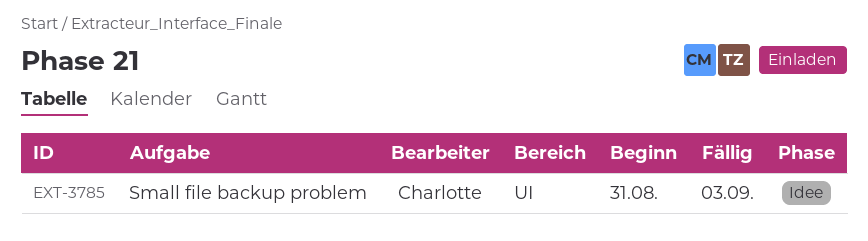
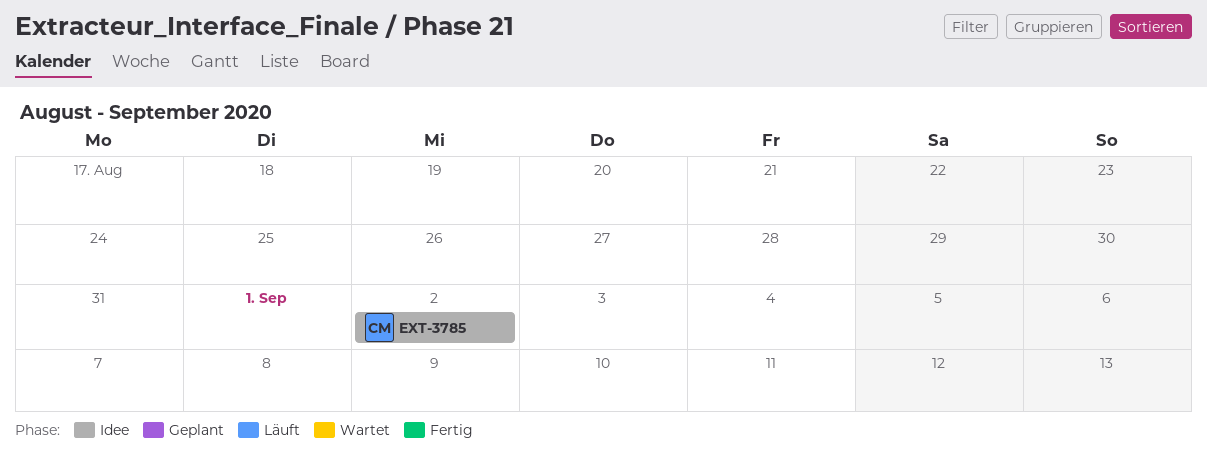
EXT-3785, start: Aug 31 -> Sep 2
EXT-3785, due: Sep 3 -> Sep 2

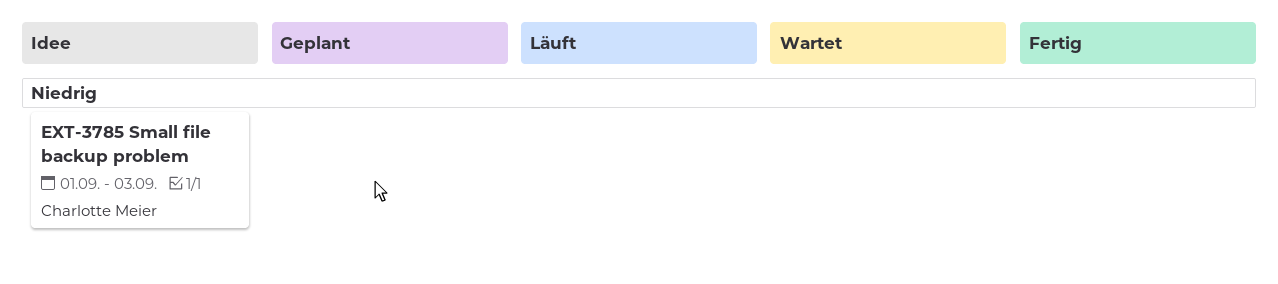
EXT-3785, start: Sep 2 -> Sep 1
EXT-3785, due: Sep 2 -> Sep 3

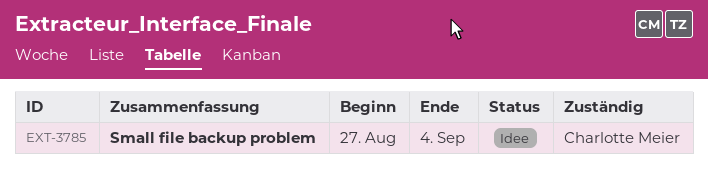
EXT-3785, start: Sep 1 -> Aug 27
EXT-3785, due: Sep 3 -> Sep 4

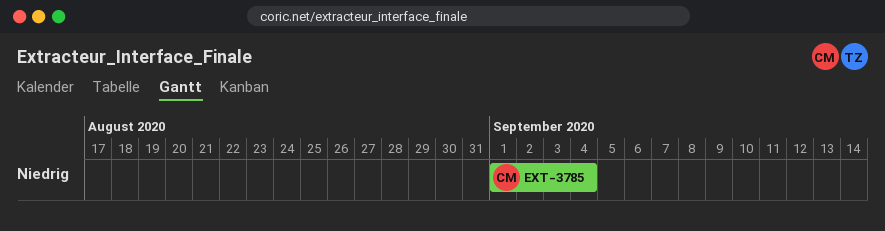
EXT-3785, start: Aug 27 -> Sep 1

